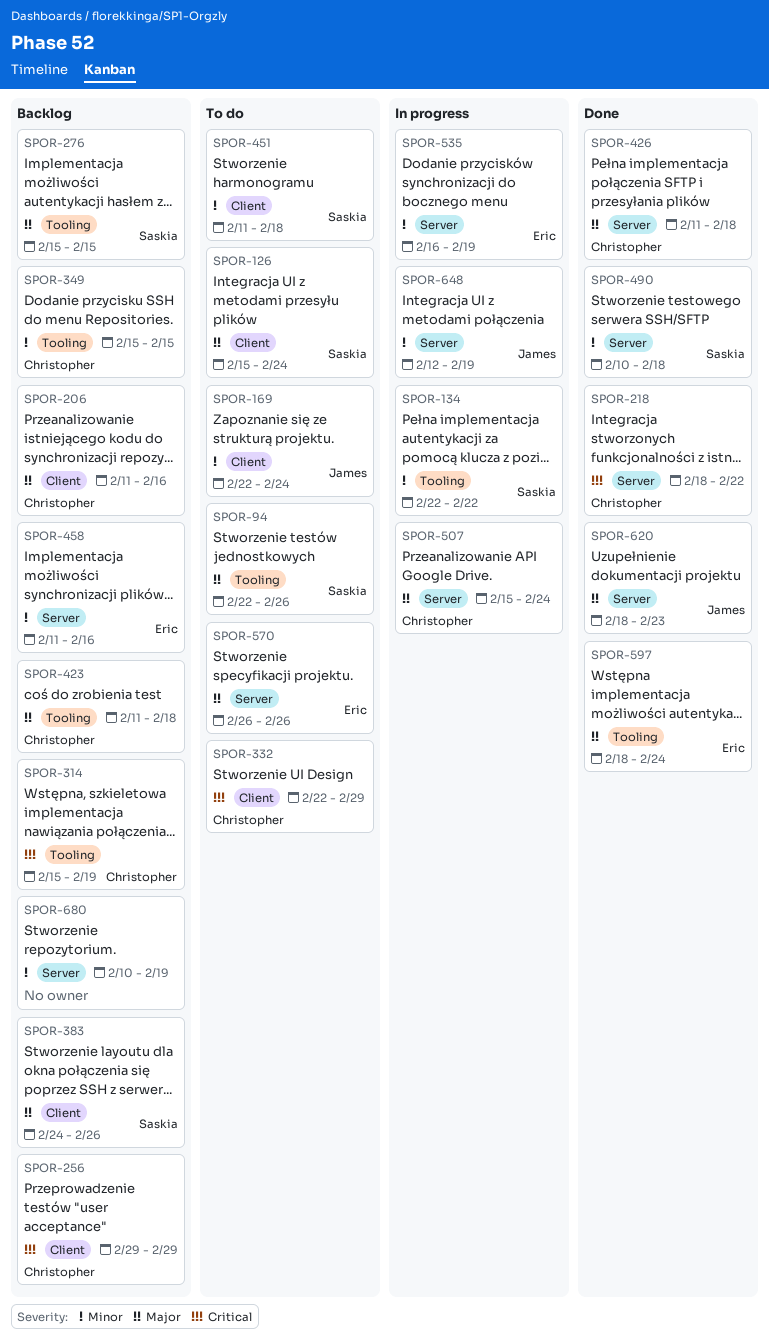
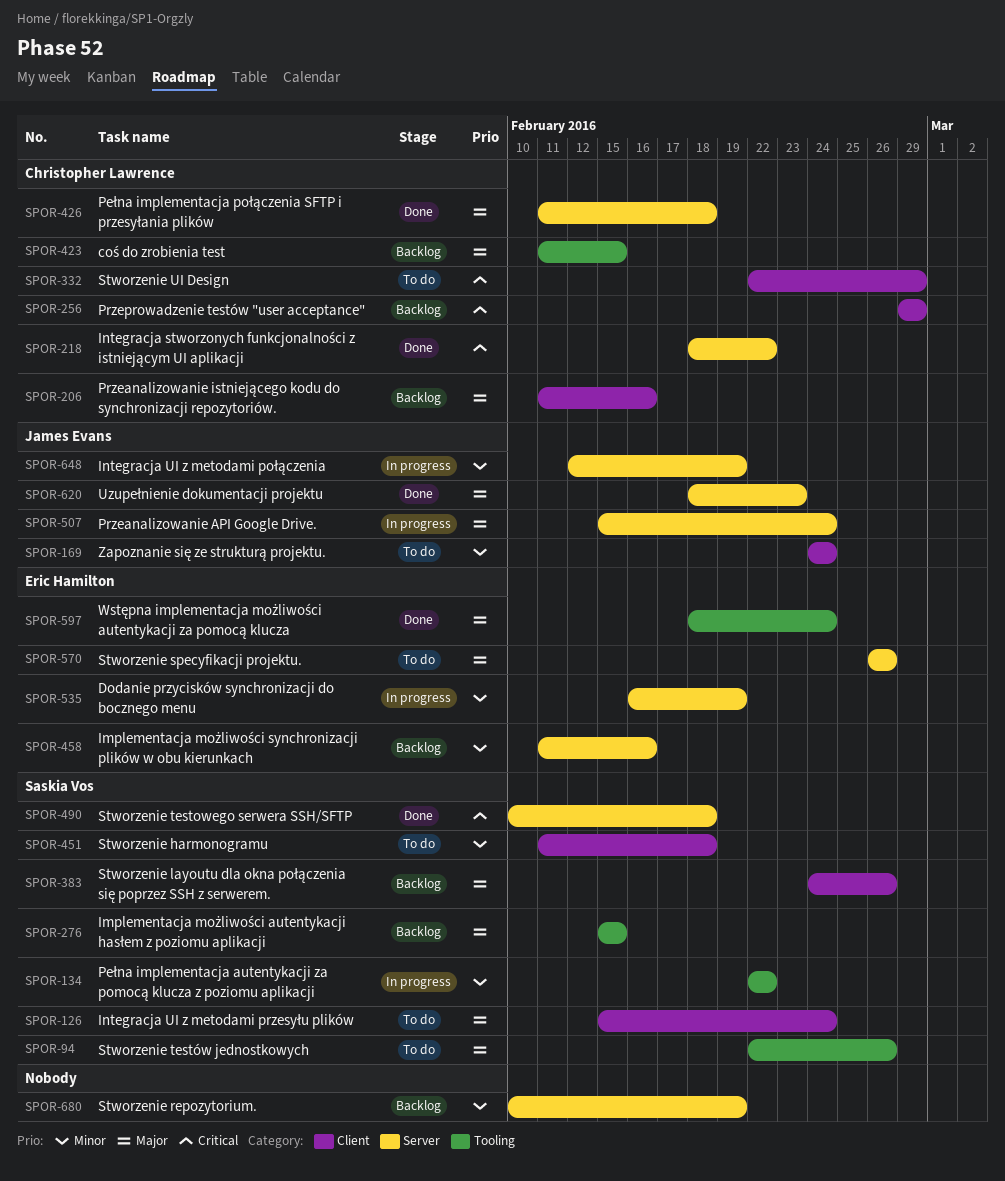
SPOR-169, start: Feb 22 -> Feb 24
SPOR-314: present -> none
SPOR-349: present -> none
SPOR-423, due: Feb 18 -> Feb 15
SPOR-490, priority: Minor -> Critical
SPOR-507, owner: Christopher Lawrence -> James Evans

